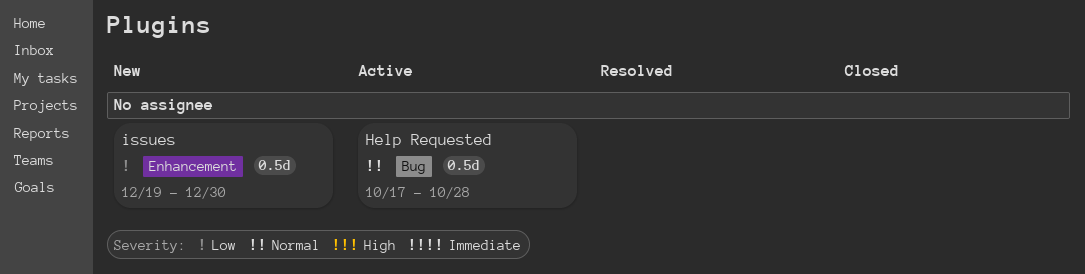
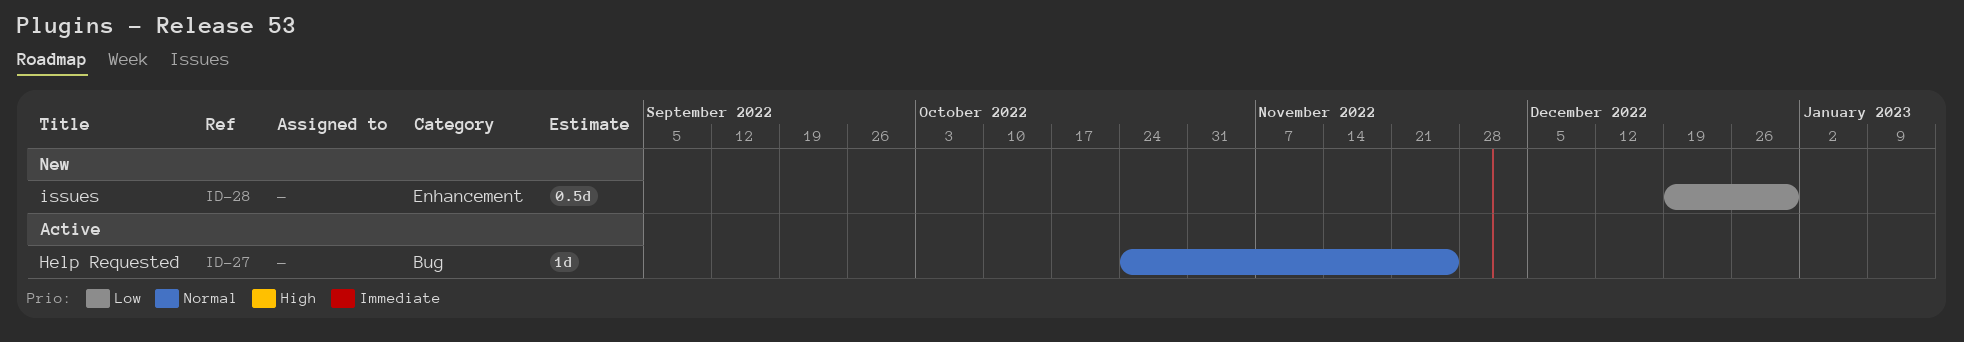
Help Requested, estimate: 0.5d -> 1d
Help Requested, start: Oct 17 -> Oct 24
Help Requested, due: Oct 28 -> Nov 25

